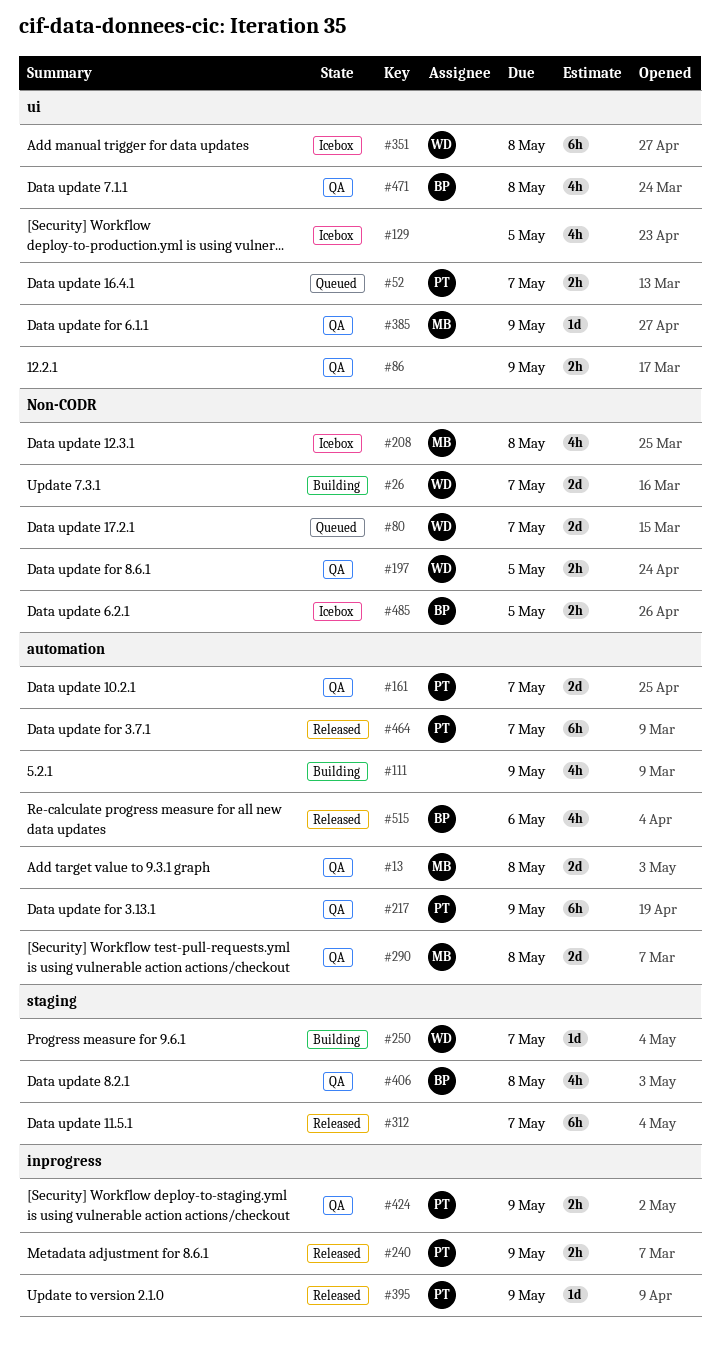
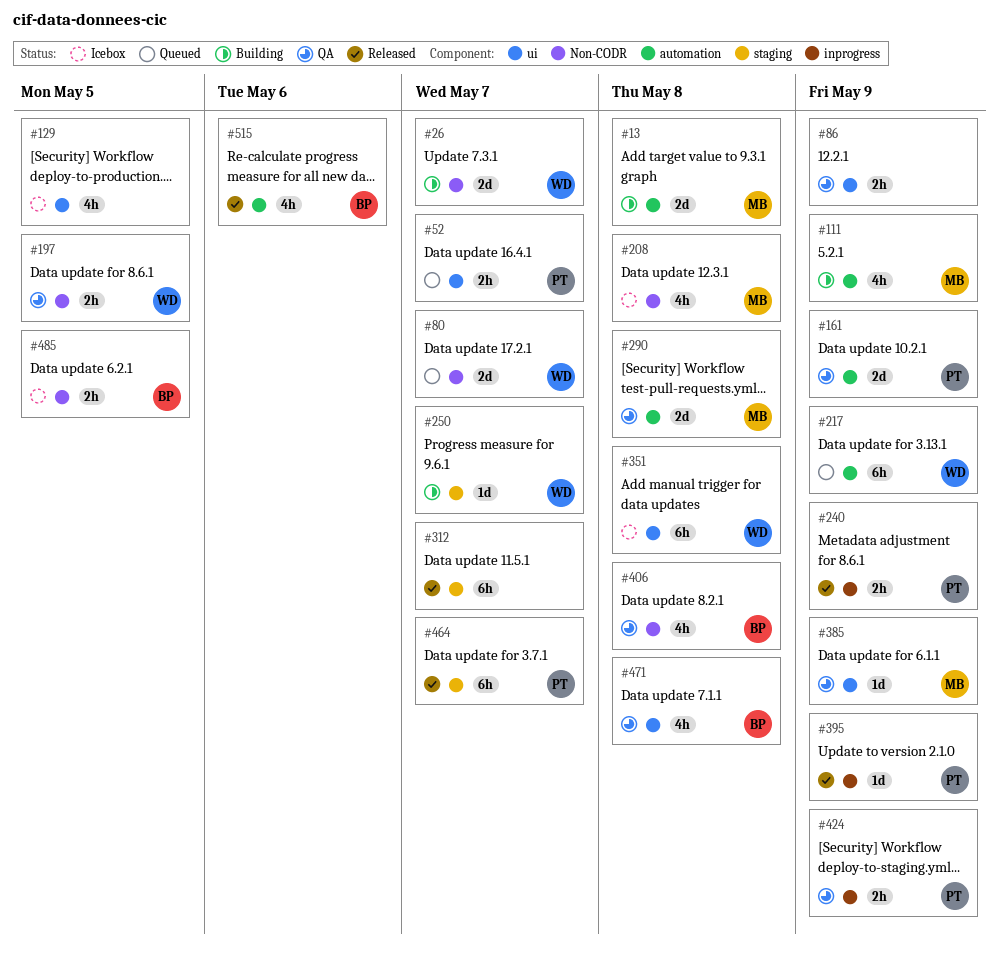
#13, status: QA -> Building
#111, owner: none -> MB
#161, due: May 7 -> May 9
#217, status: QA -> Queued
#217, owner: PT -> WD
#406, label: staging -> Non-CODR
#464, label: automation -> staging

